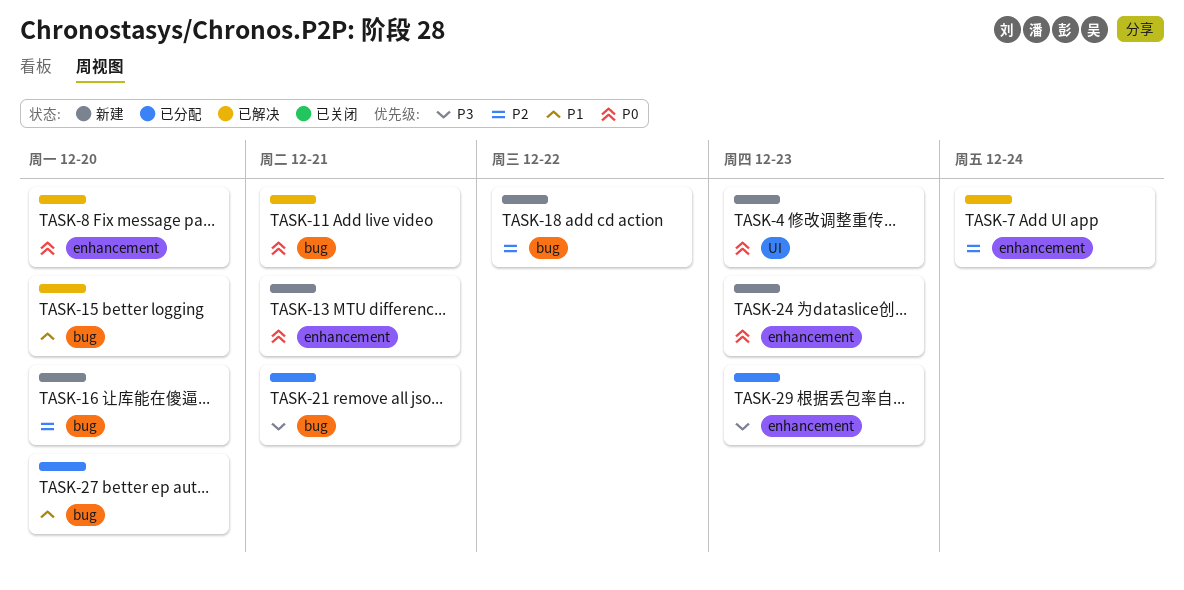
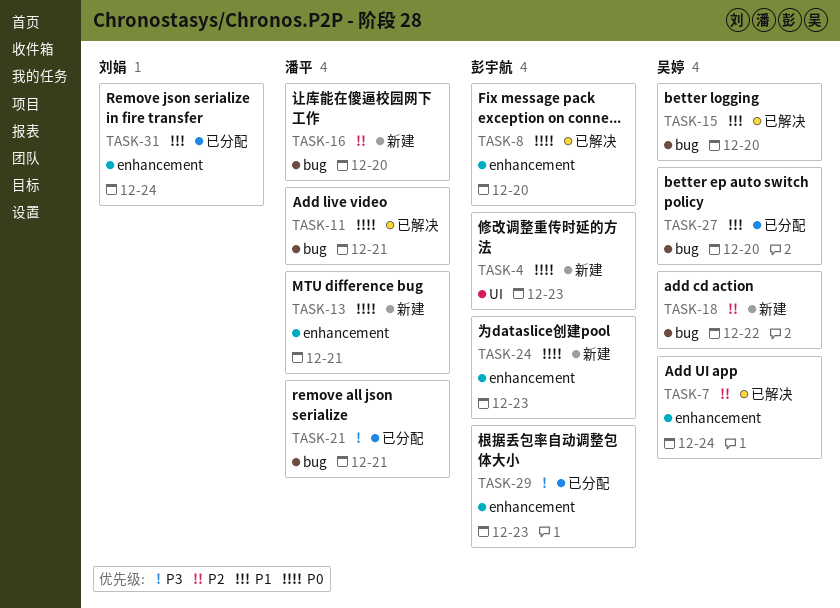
TASK-31: none -> present

